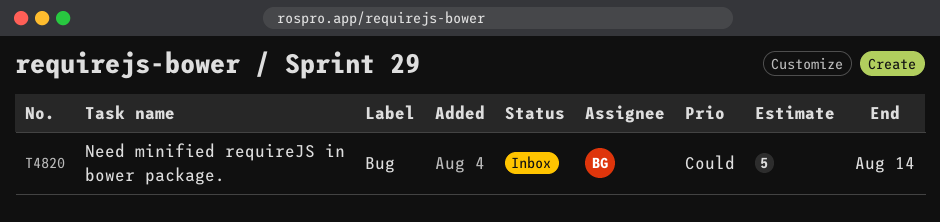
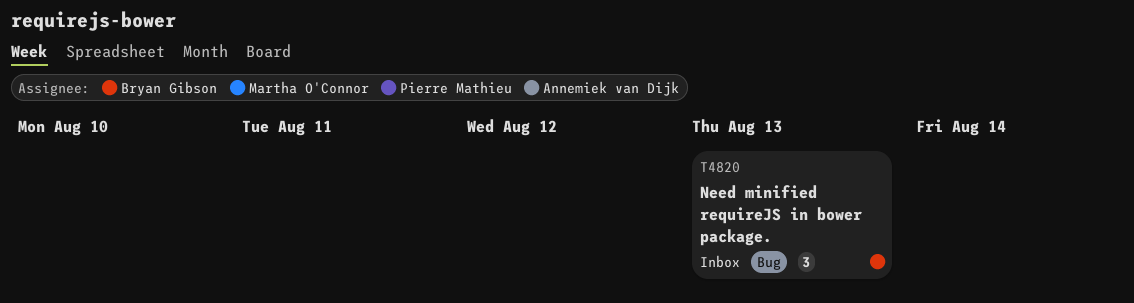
T4820, estimate: 5 -> 3
T4820, due: Aug 14 -> Aug 13

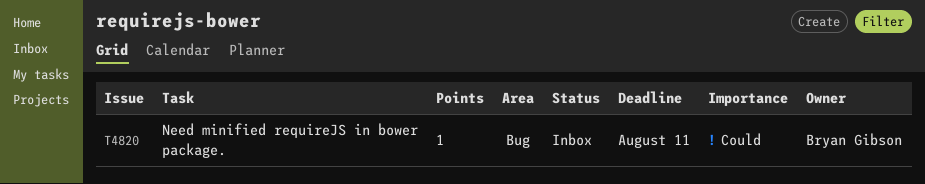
T4820, estimate: 3 -> 1
T4820, due: Aug 13 -> Aug 11

